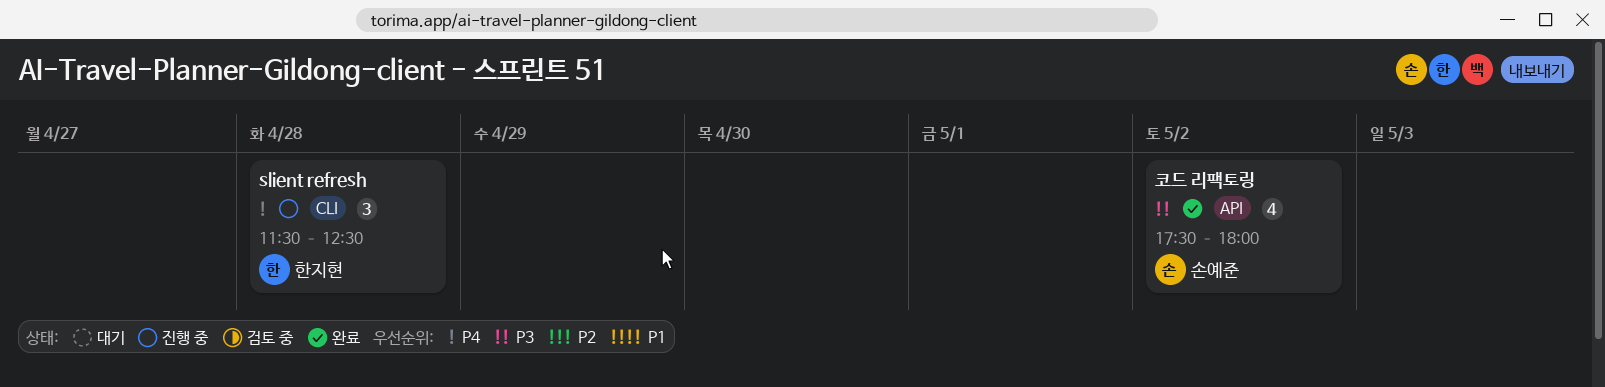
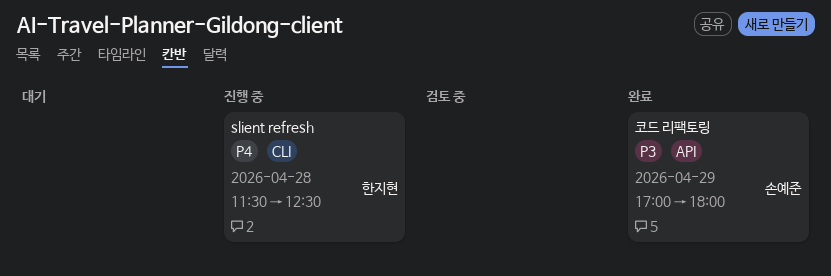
코드 리팩토링, day: May 2 -> Apr 29
코드 리팩토링, begins: 17:30 -> 17:00

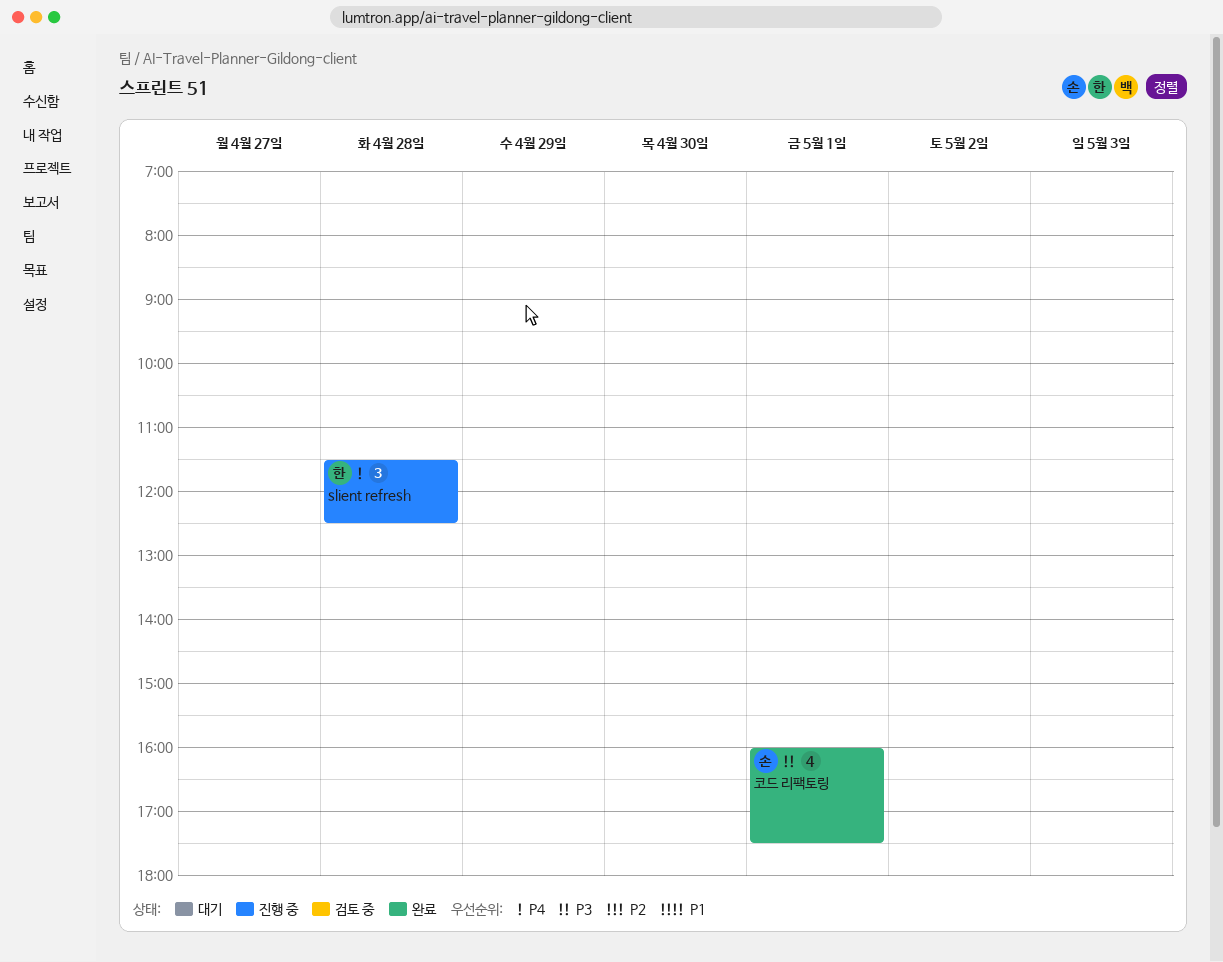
코드 리팩토링, day: Apr 29 -> May 1
코드 리팩토링, begins: 17:00 -> 16:00
코드 리팩토링, ends: 18:00 -> 17:30

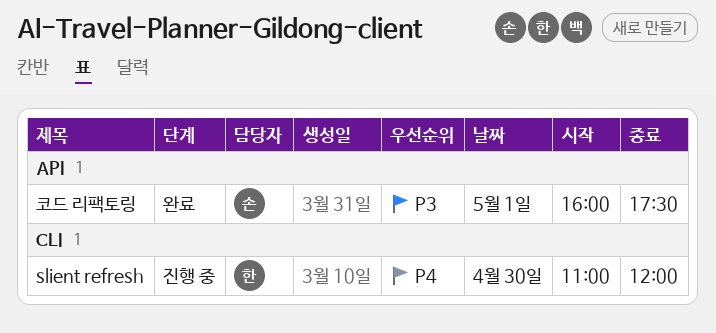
slient refresh, day: Apr 28 -> Apr 30
slient refresh, begins: 11:30 -> 11:00
slient refresh, ends: 12:30 -> 12:00

